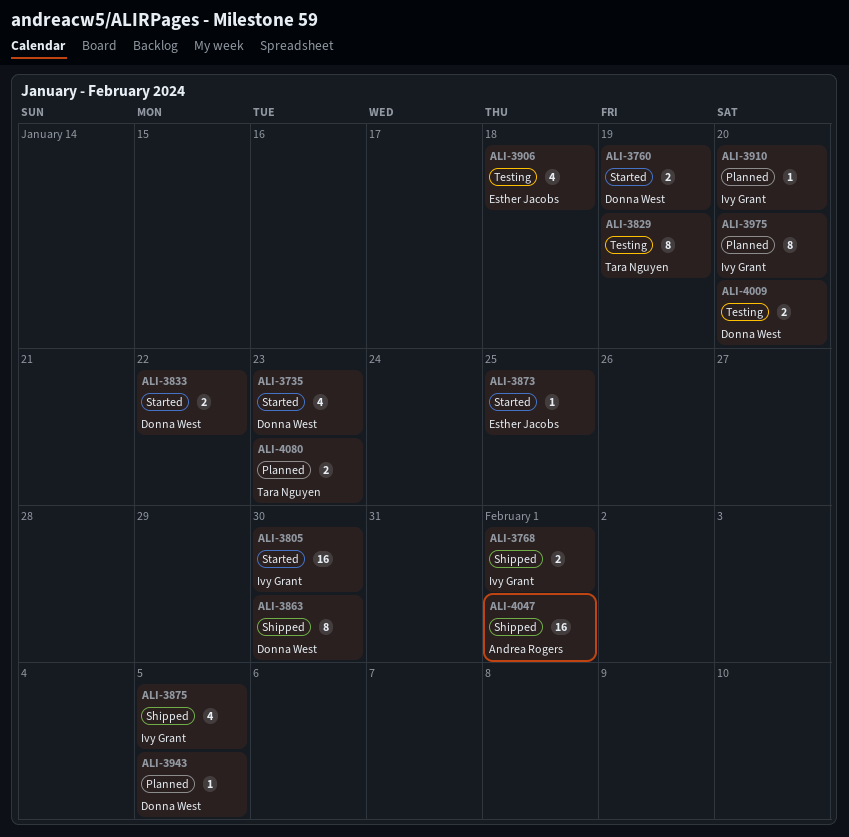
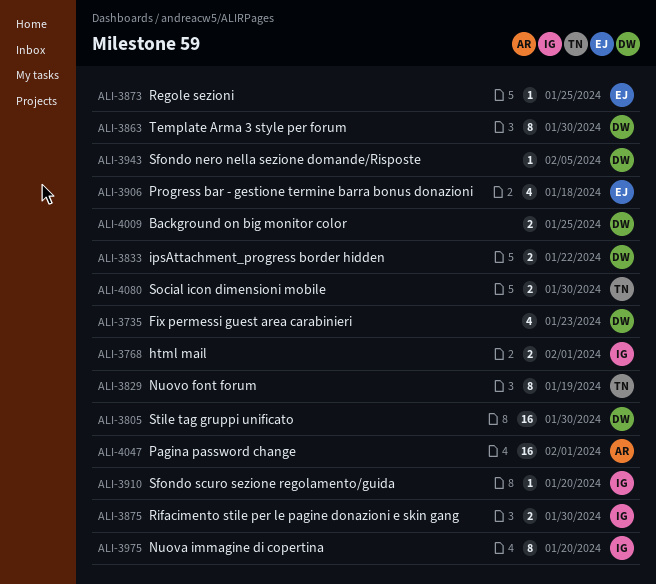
ALI-3760: present -> none
ALI-3805, owner: Ivy Grant -> Donna West
ALI-3875, estimate: 4 -> 2
ALI-3875, due: Feb 5 -> Jan 30
ALI-4009, due: Jan 20 -> Jan 25
ALI-4080, due: Jan 23 -> Jan 30

